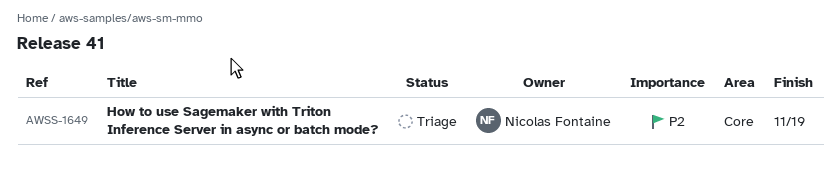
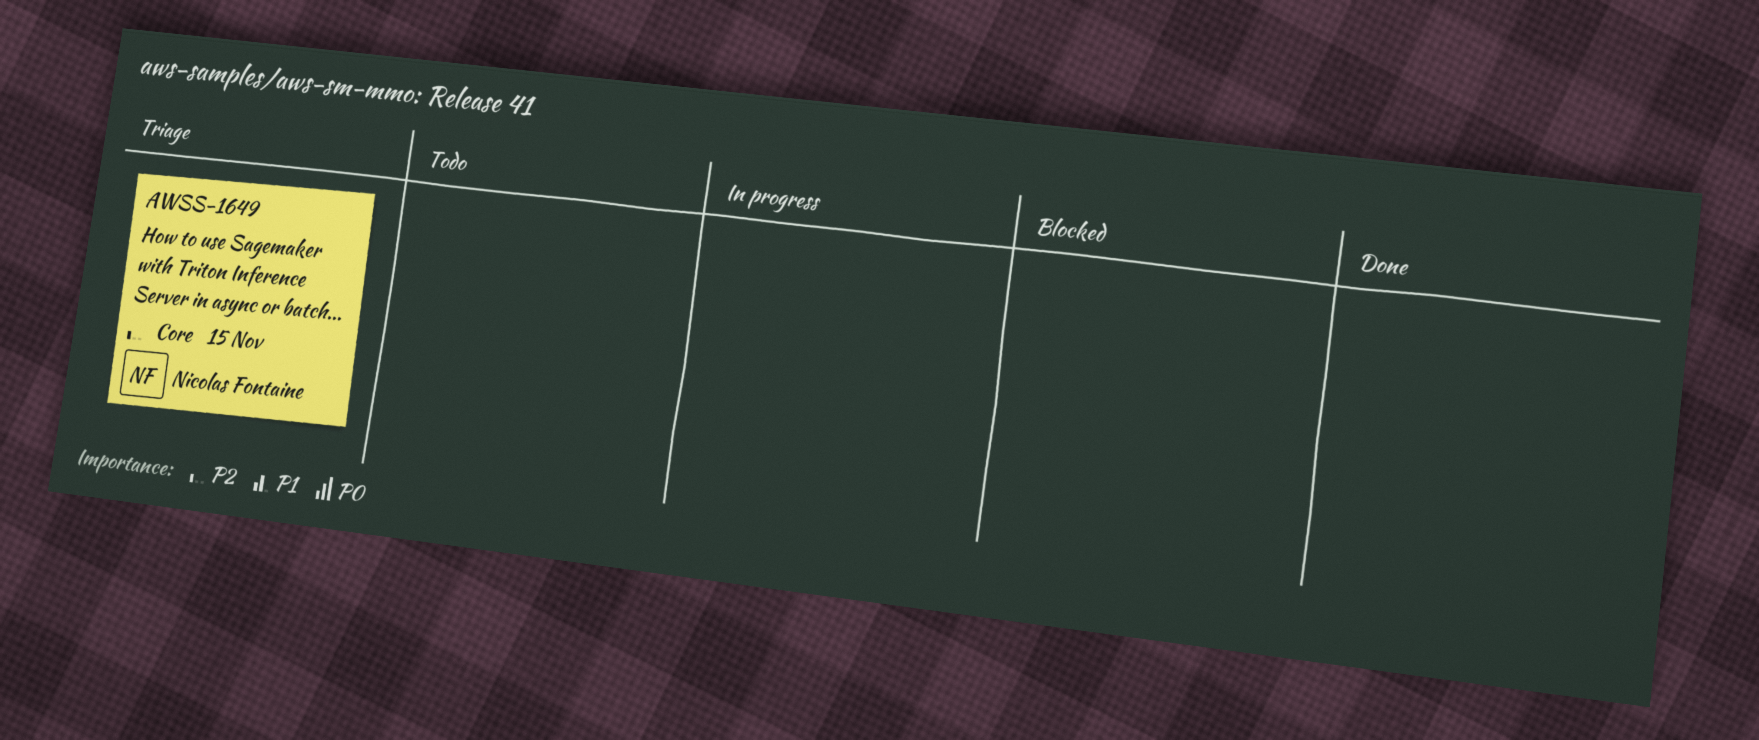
AWSS-1649, due: Nov 19 -> Nov 15

